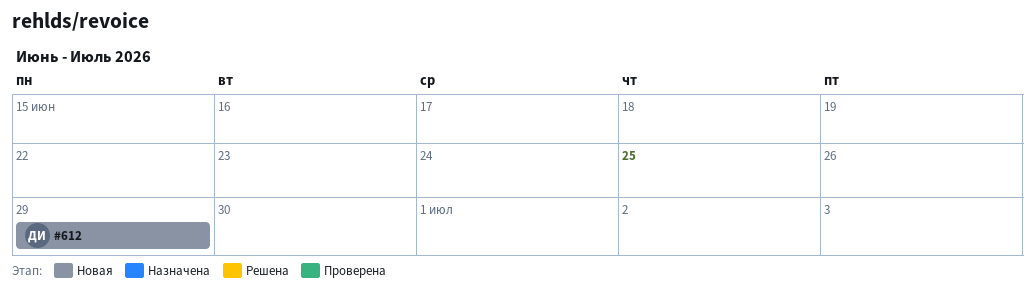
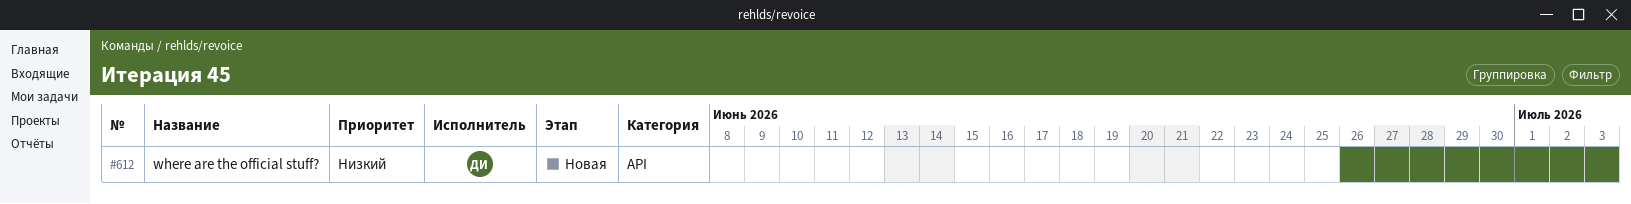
#612, start: Jun 29 -> Jun 26
#612, due: Jun 29 -> Jul 3

